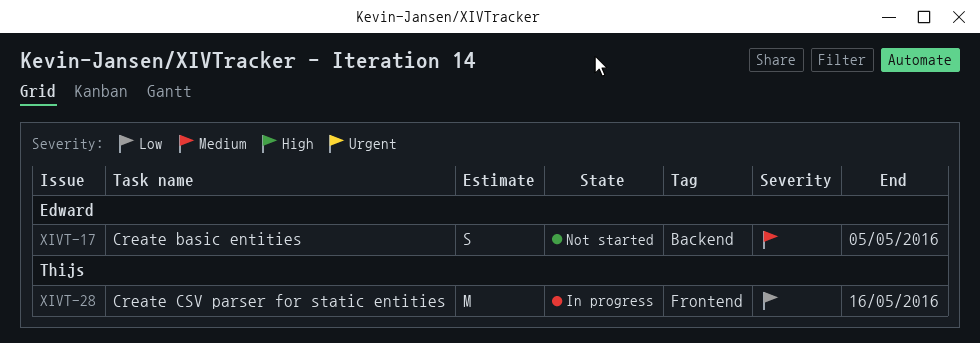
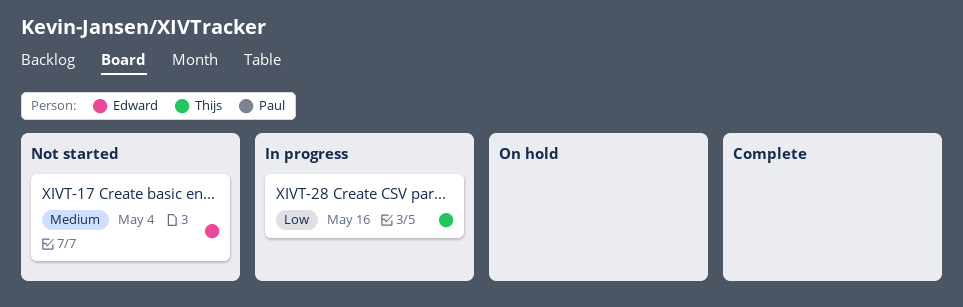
XIVT-17, due: May 5 -> May 4

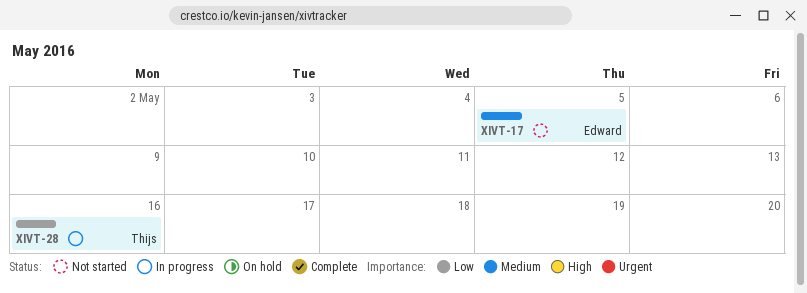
XIVT-17, due: May 4 -> May 5

